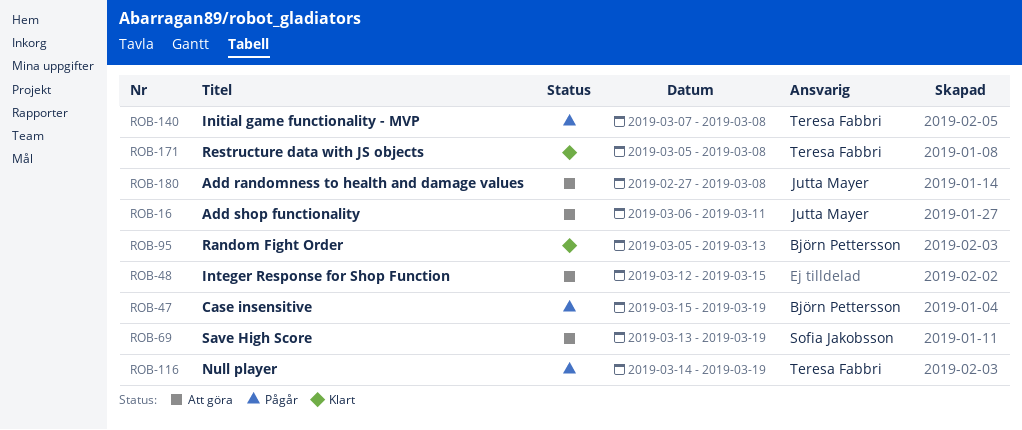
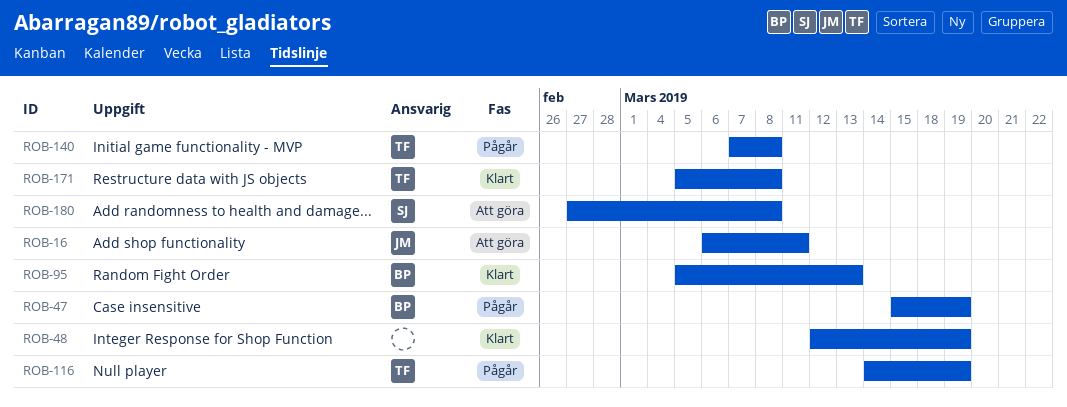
ROB-48, status: Att göra -> Klart
ROB-48, due: Mar 15 -> Mar 19
ROB-69: present -> none
ROB-180, owner: Jutta Mayer -> Sofia Jakobsson

